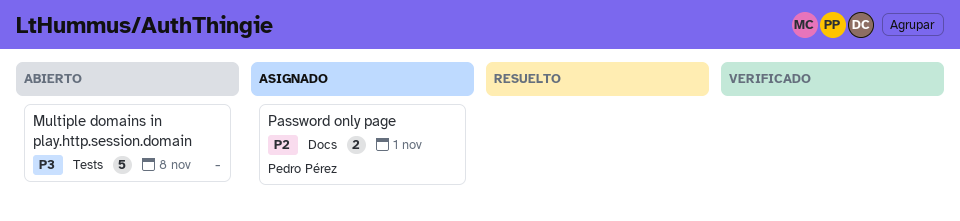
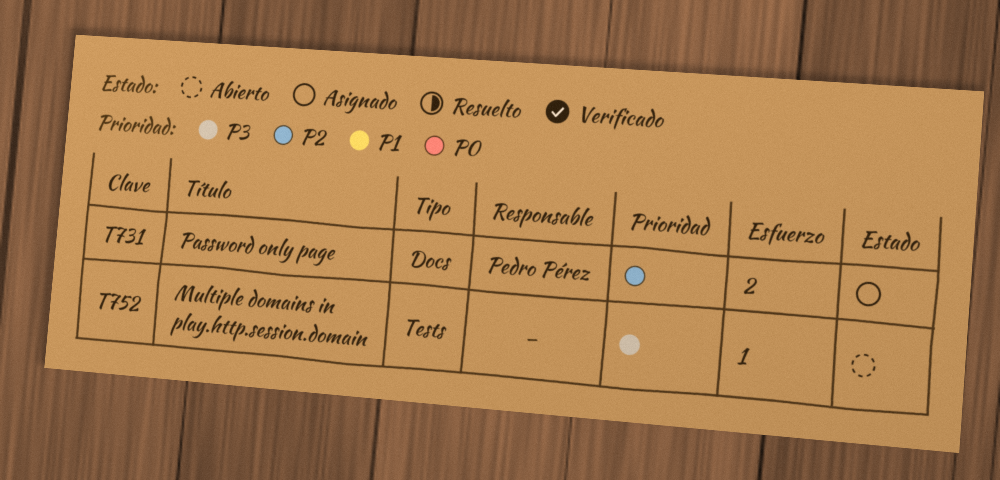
Multiple domains in play.http.session.domain, estimate: 5 -> 1

